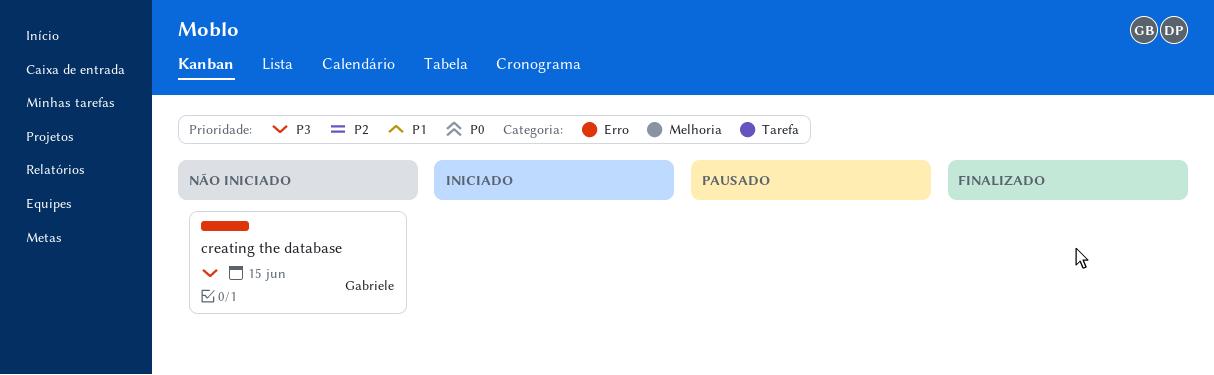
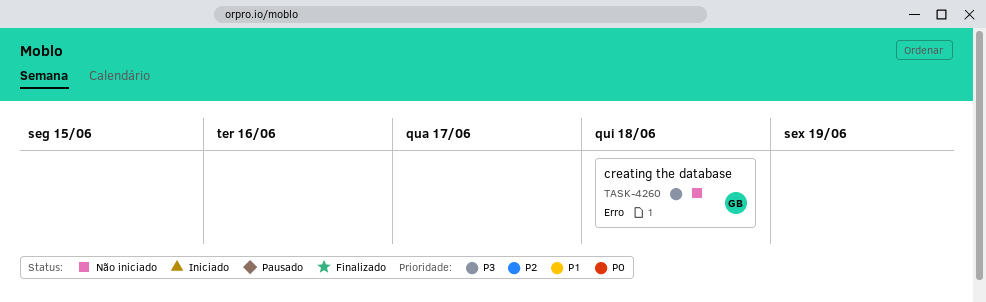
creating the database, due: Jun 15 -> Jun 18

